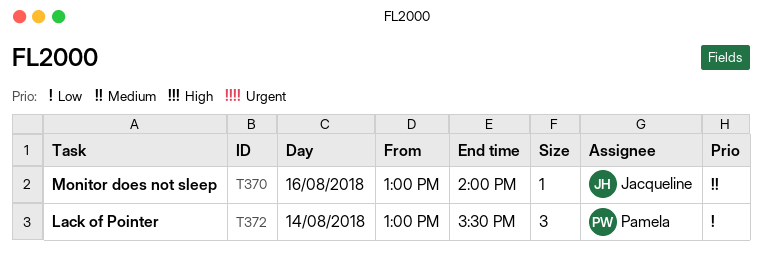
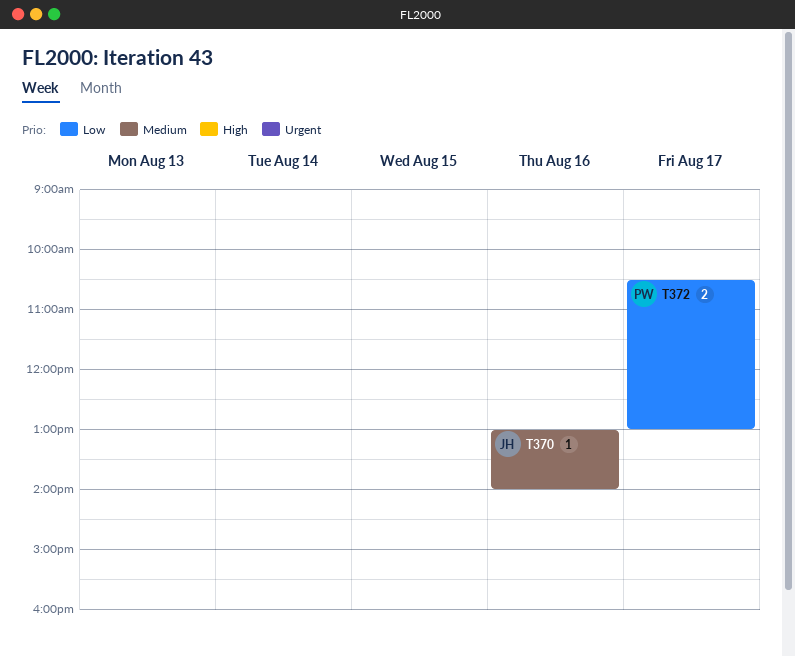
T372, estimate: 3 -> 2
T372, day: Aug 14 -> Aug 17
T372, begins: 13:00 -> 10:30
T372, ends: 15:30 -> 13:00

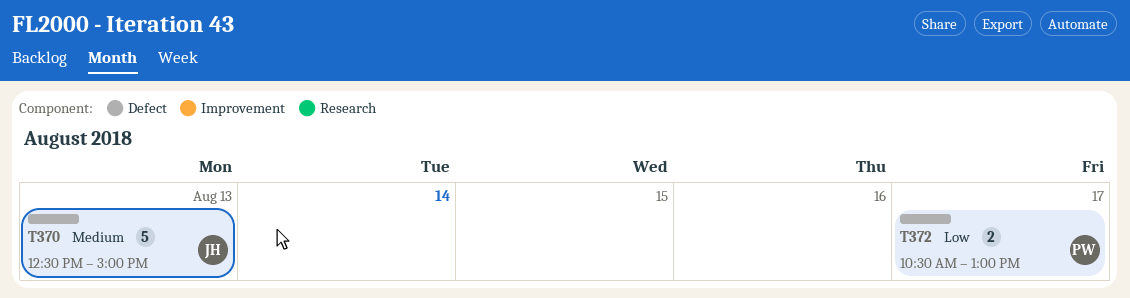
T370, estimate: 1 -> 5
T370, day: Aug 16 -> Aug 13
T370, begins: 13:00 -> 12:30
T370, ends: 14:00 -> 15:00

